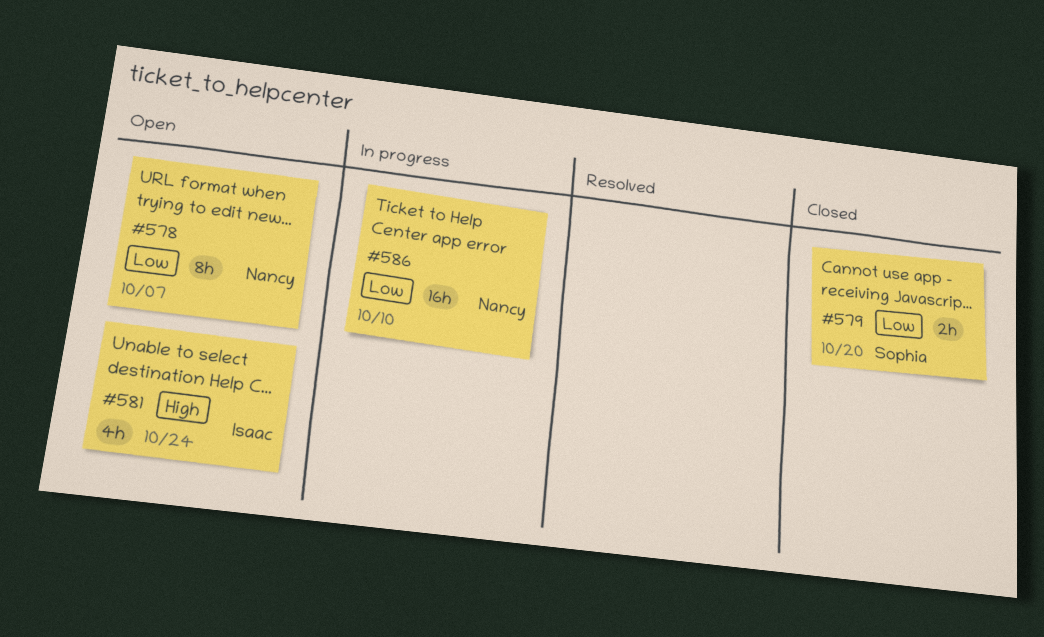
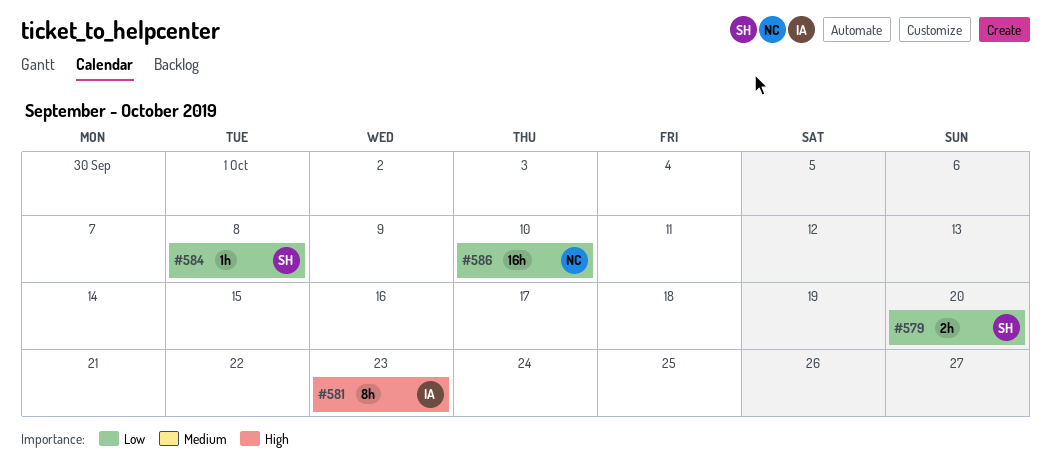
#578: present -> none
#581, estimate: 4h -> 8h
#581, due: Oct 24 -> Oct 23
#584: none -> present

